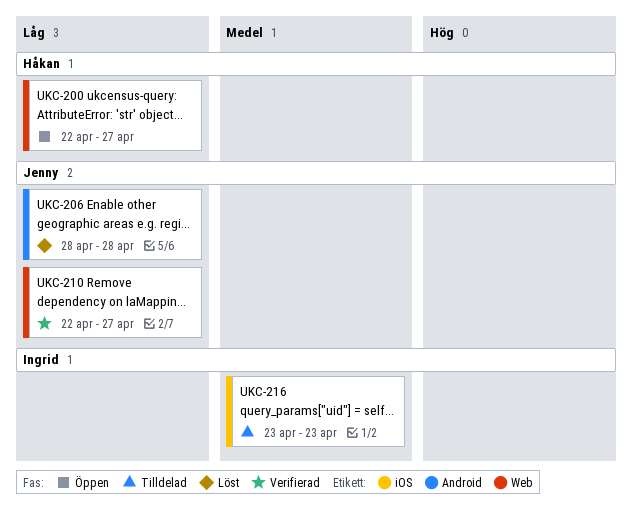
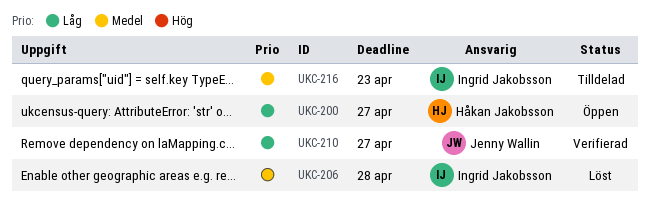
UKC-206, owner: Jenny Wallin -> Ingrid Jakobsson
UKC-206, priority: Låg -> Medel

